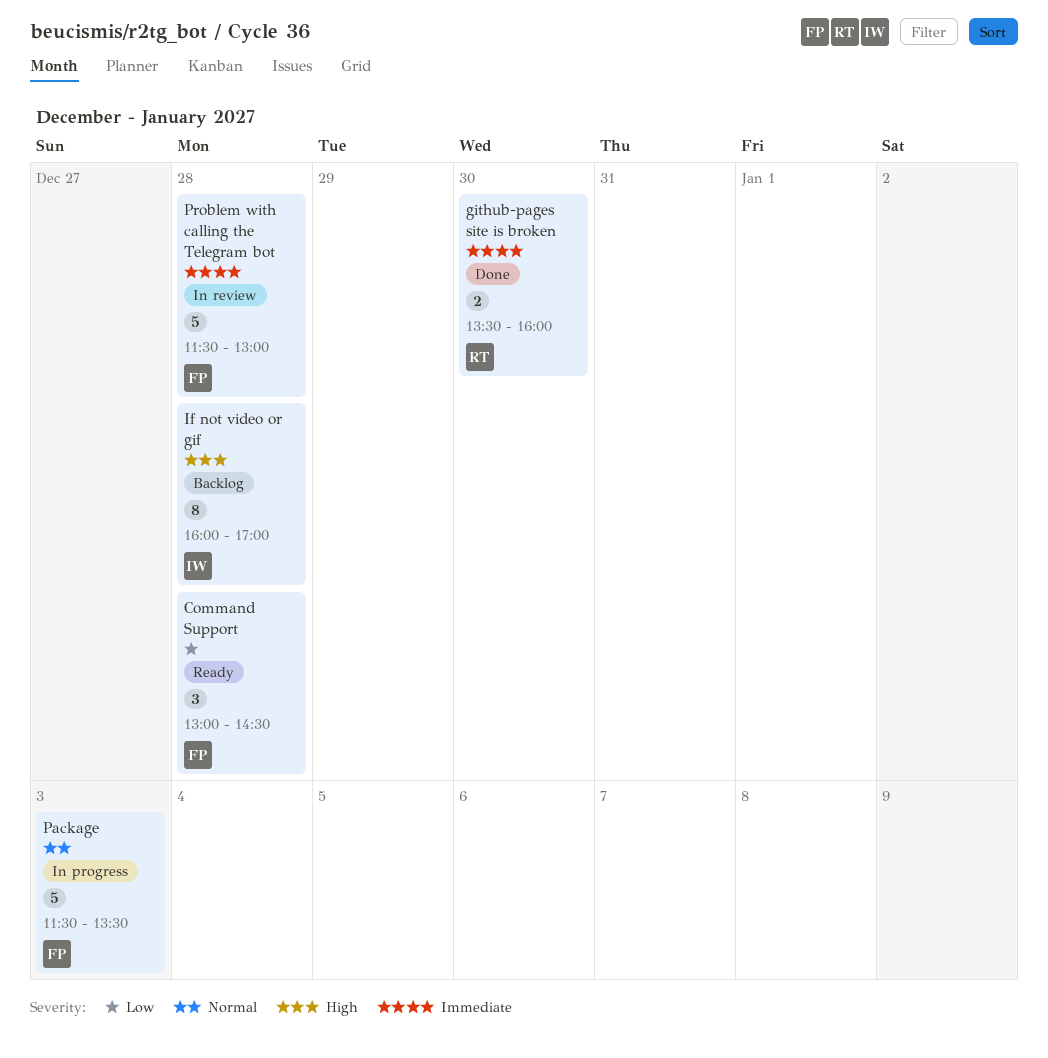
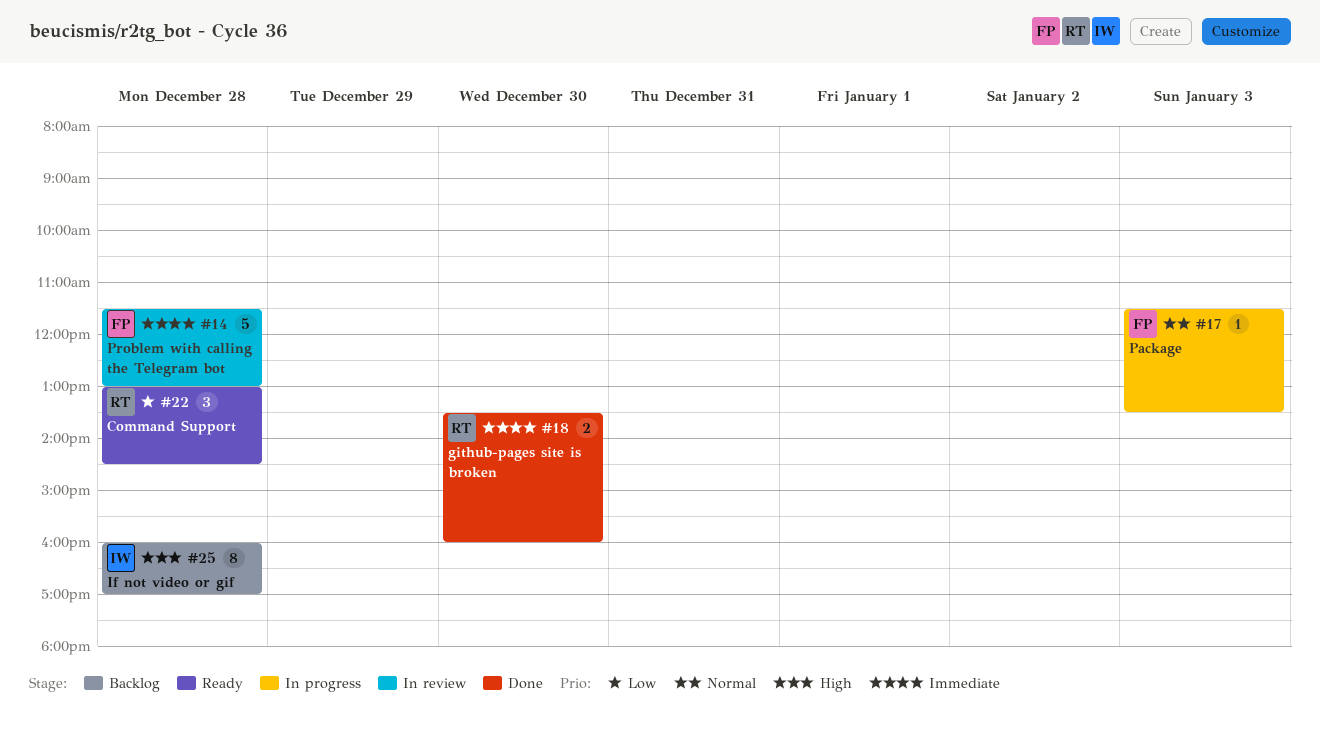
Command Support, owner: FP -> RT
Package, estimate: 5 -> 1

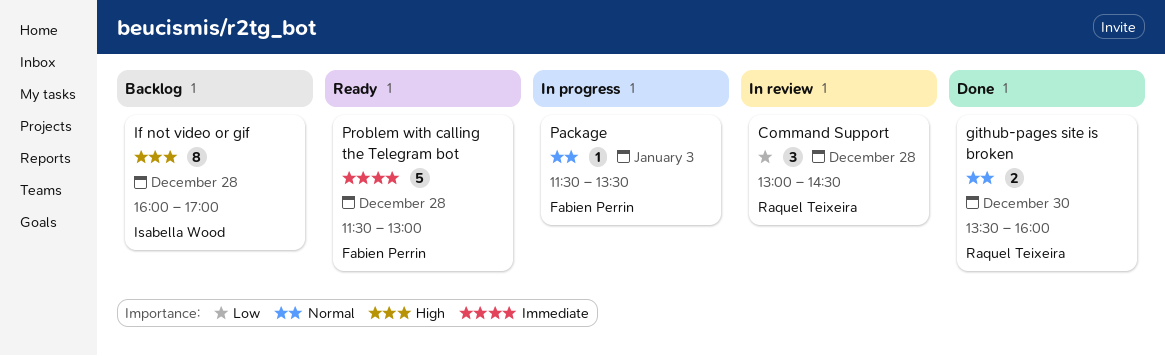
Command Support, status: Ready -> In review
github-pages site is broken, priority: Immediate -> Normal
Problem with calling the Telegram bot, status: In review -> Ready

